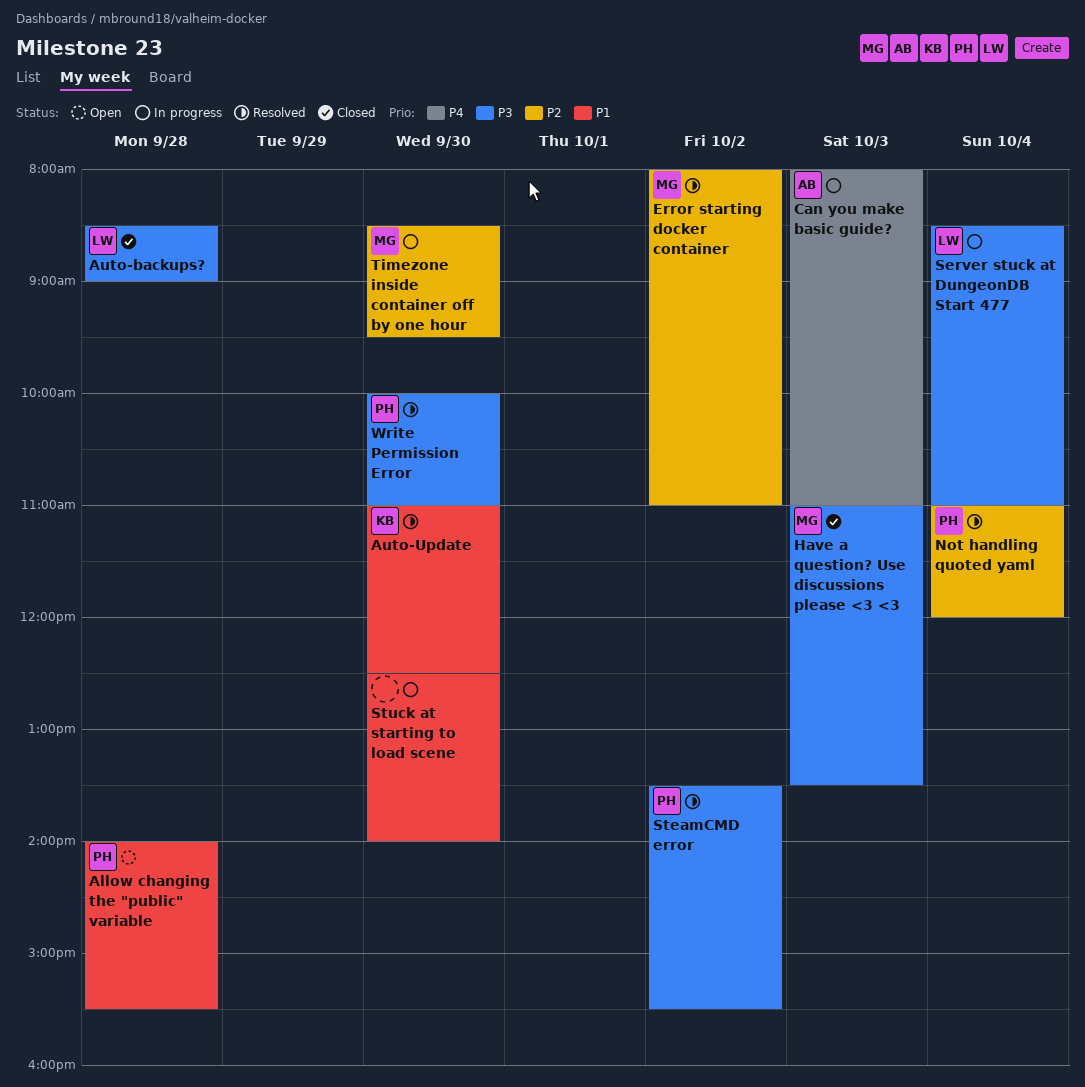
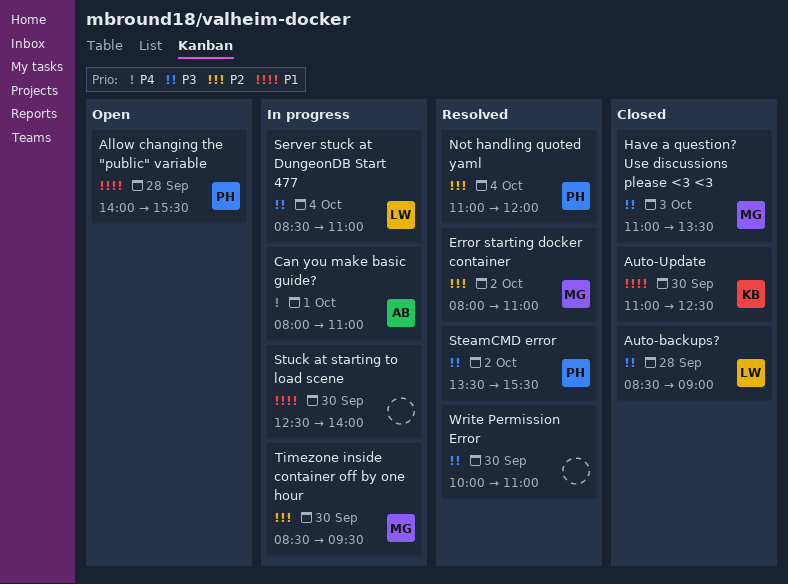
Auto-Update, status: Resolved -> Closed
Can you make basic guide?, day: Oct 3 -> Oct 1
Write Permission Error, owner: PH -> none

